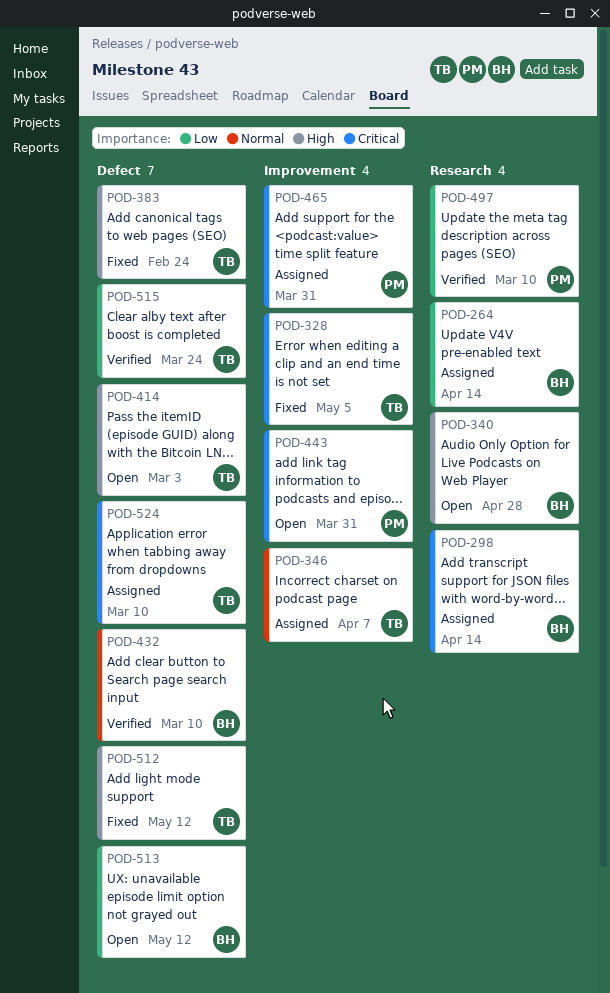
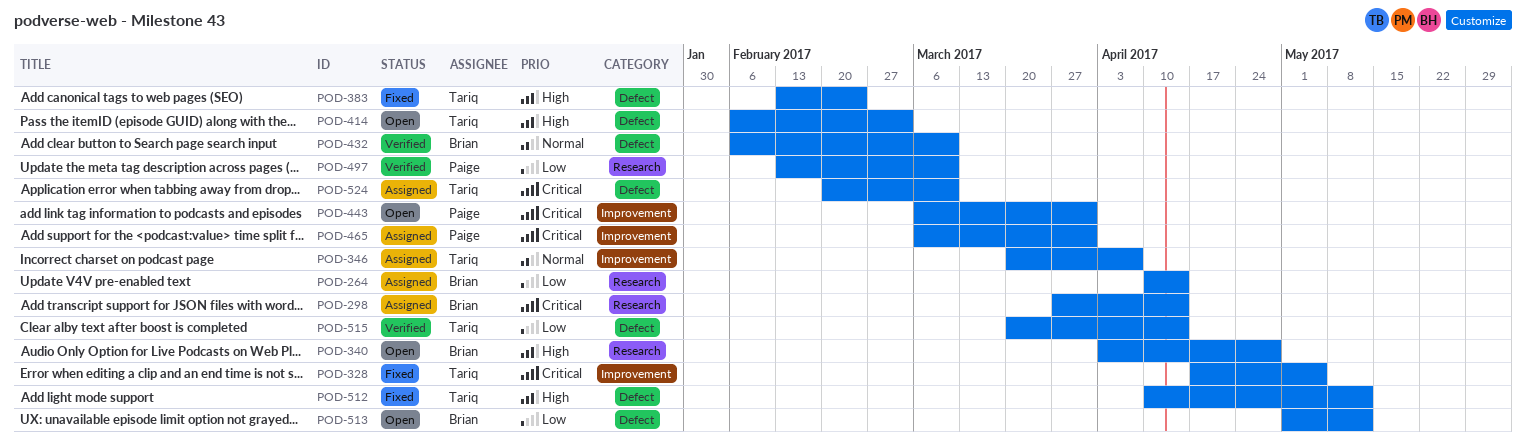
POD-515, due: Mar 24 -> Apr 14

